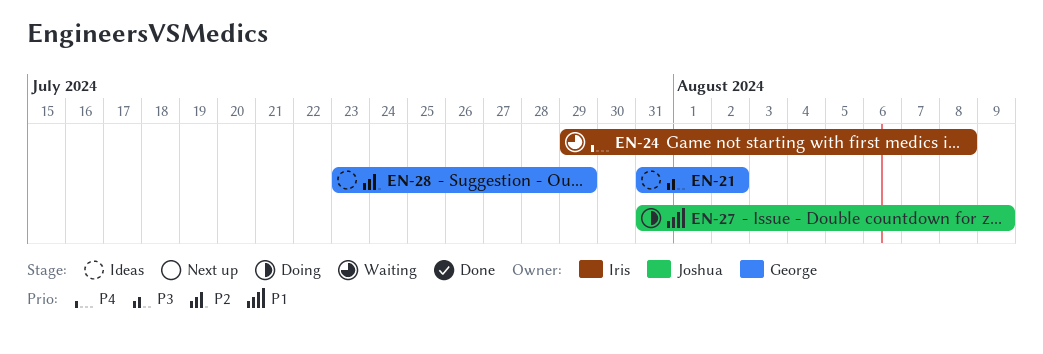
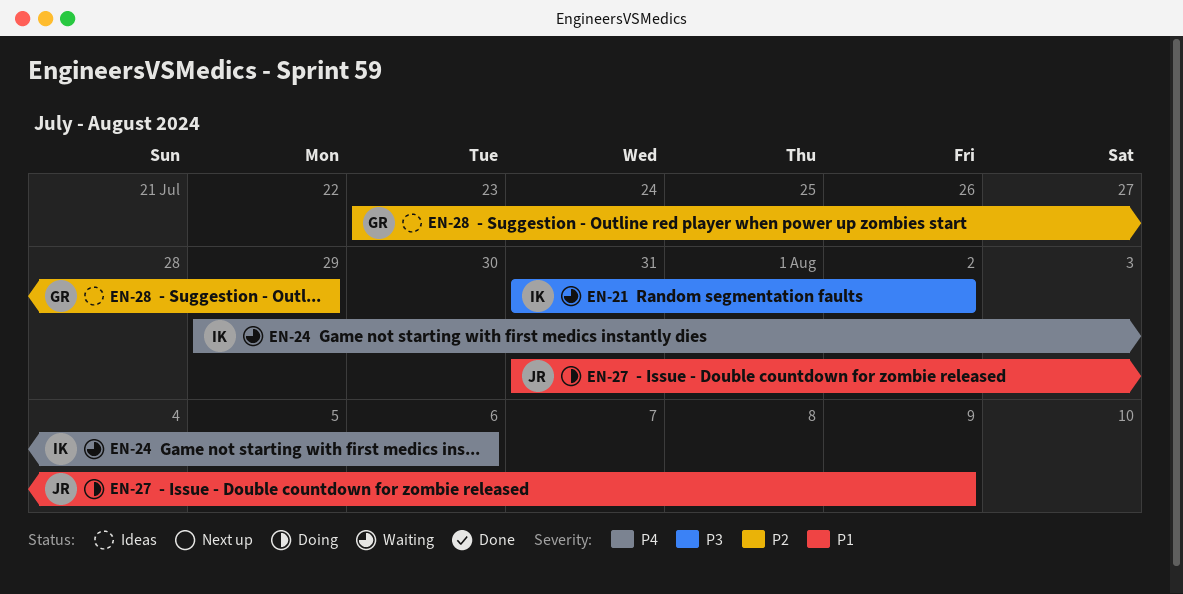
EN-21, status: Ideas -> Waiting
EN-21, owner: George -> Iris
EN-24, due: Aug 8 -> Aug 6

